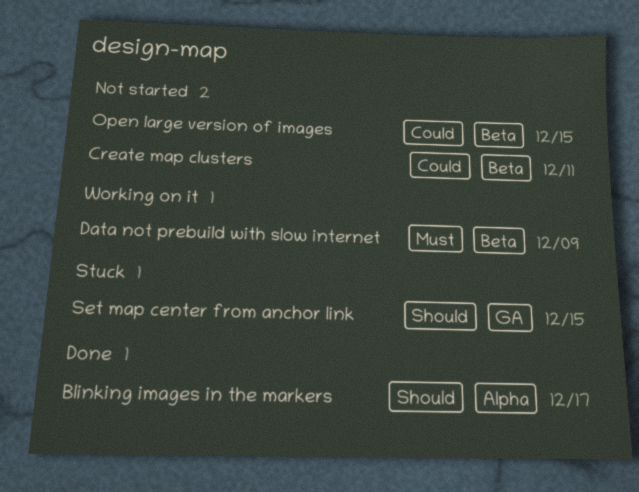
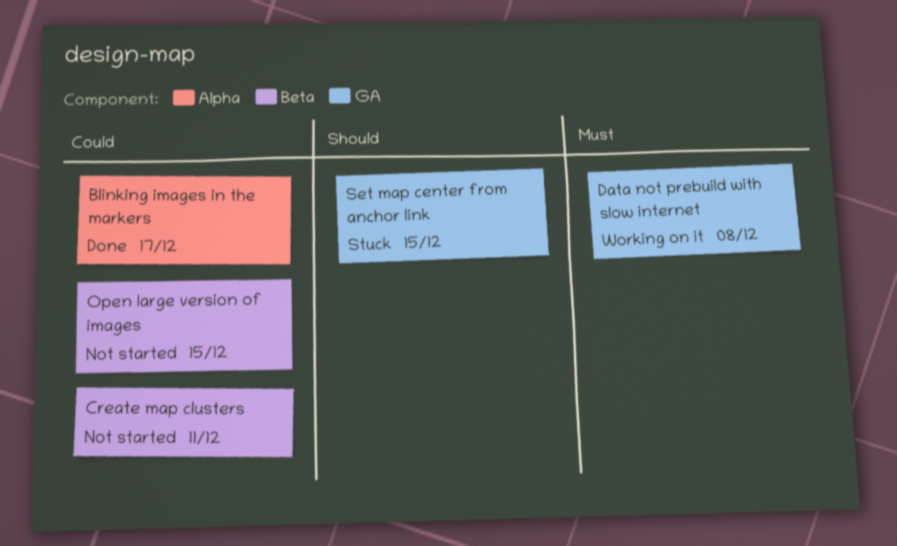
Blinking images in the markers, priority: Should -> Could
Data not prebuild with slow internet, label: Beta -> GA
Data not prebuild with slow internet, due: Dec 9 -> Dec 8

